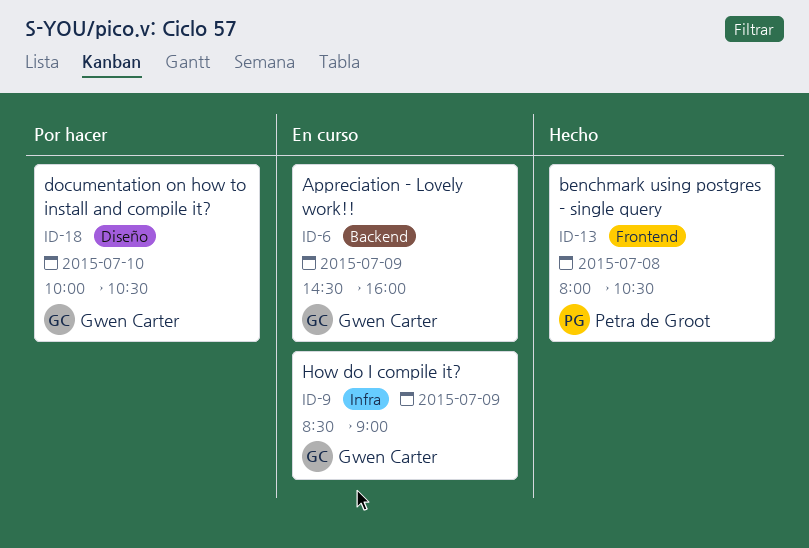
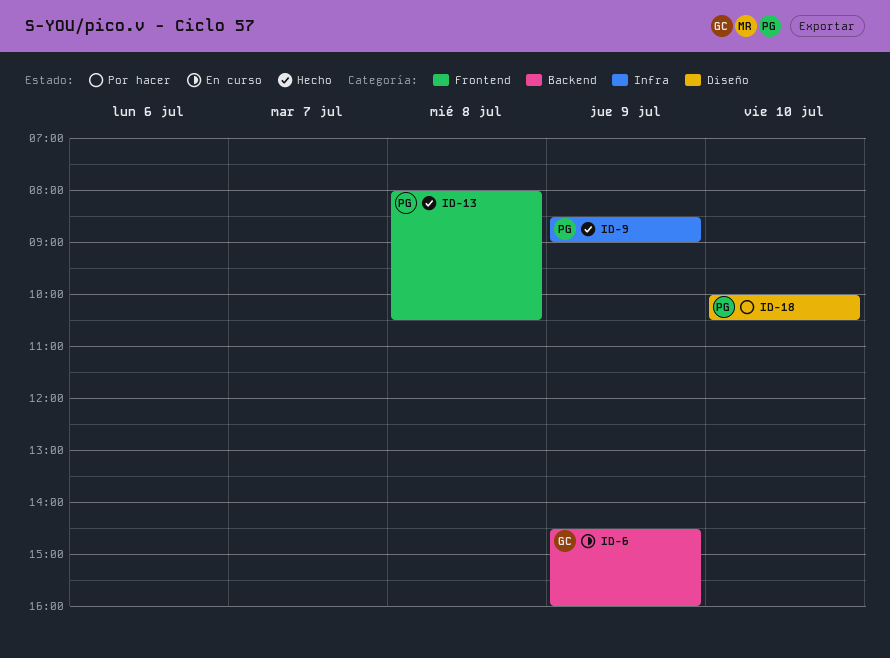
ID-9, status: En curso -> Hecho
ID-9, owner: Gwen Carter -> Petra de Groot
ID-18, owner: Gwen Carter -> Petra de Groot

